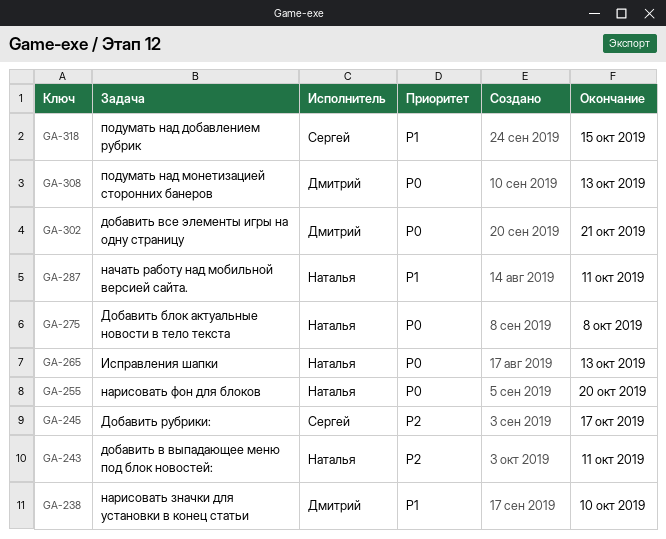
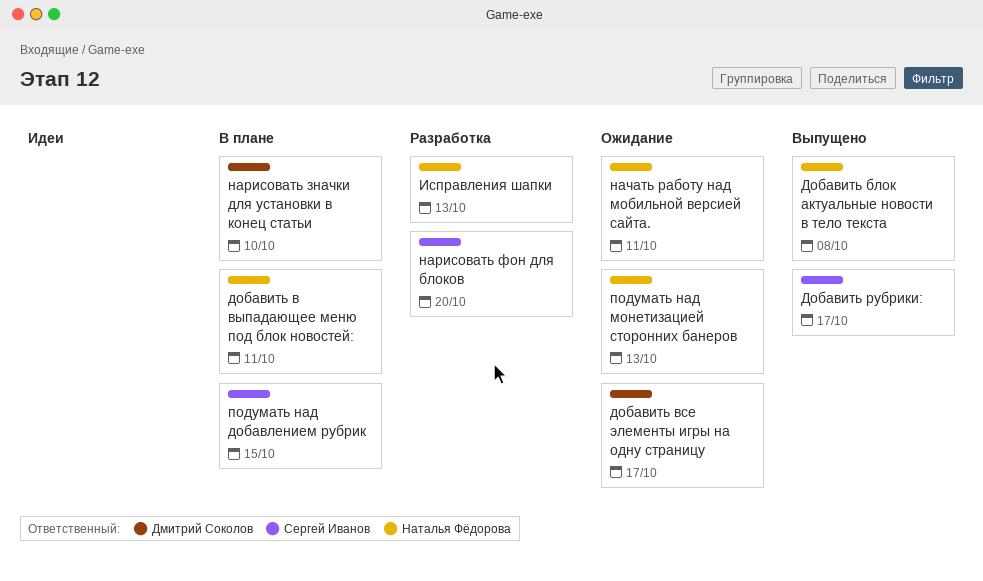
добавить все элементы игры на одну страницу, due: Oct 21 -> Oct 17
нарисовать фон для блоков, owner: Наталья Фёдорова -> Сергей Иванов
подумать над монетизацией сторонних банеров, owner: Дмитрий Соколов -> Наталья Фёдорова

